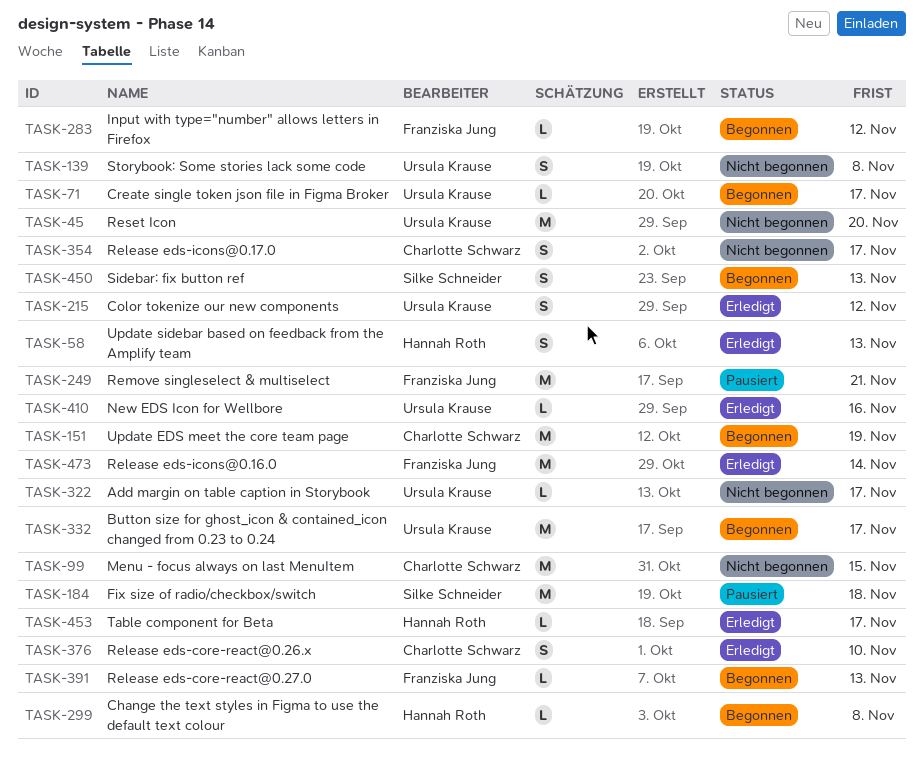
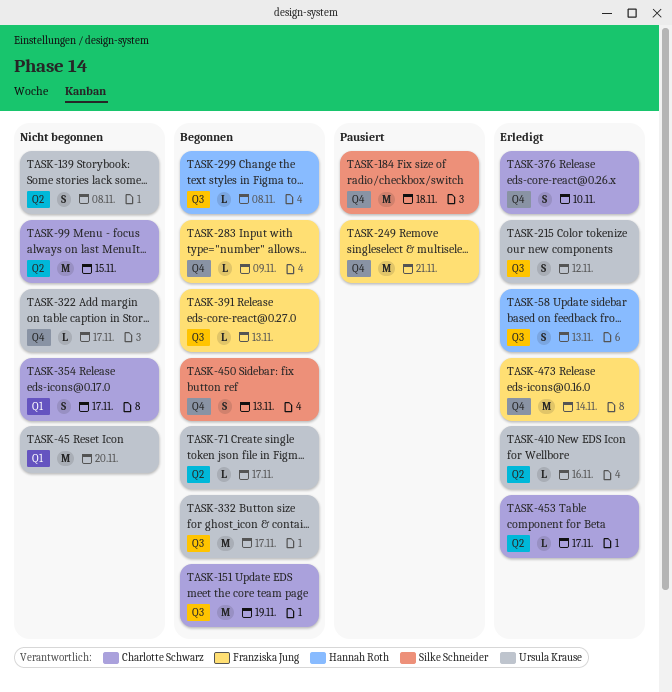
TASK-283, due: Nov 12 -> Nov 9
TASK-453, owner: Hannah Roth -> Charlotte Schwarz

